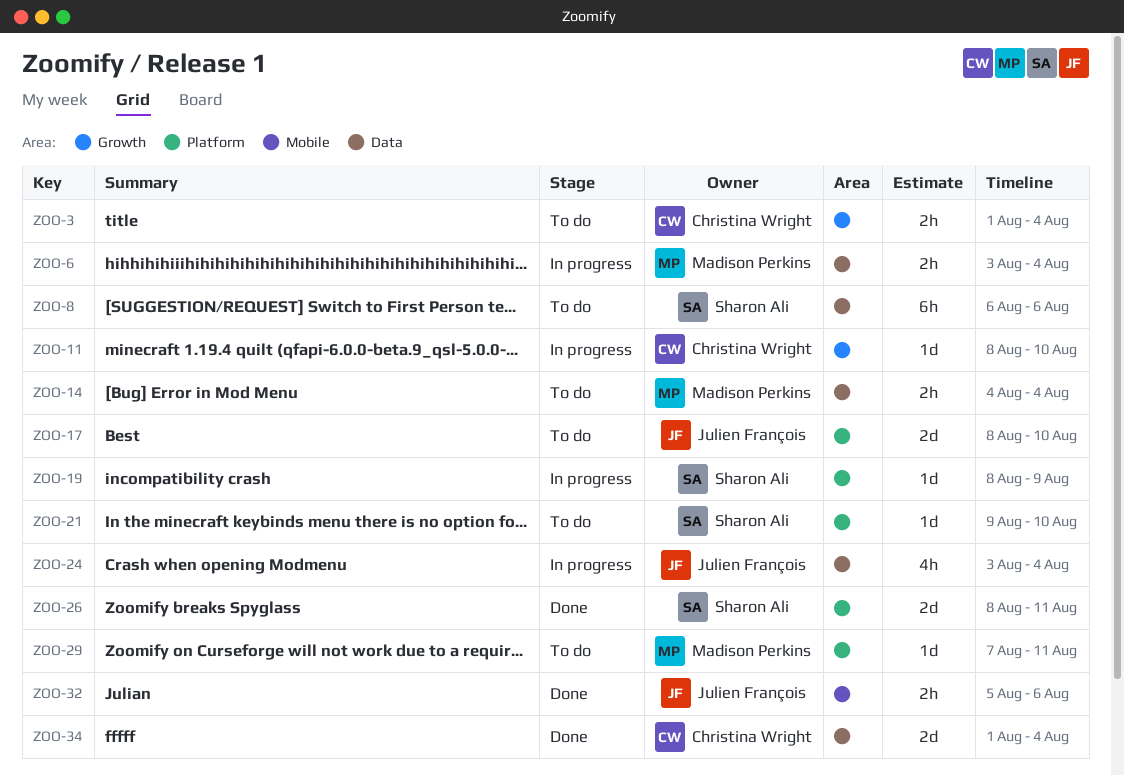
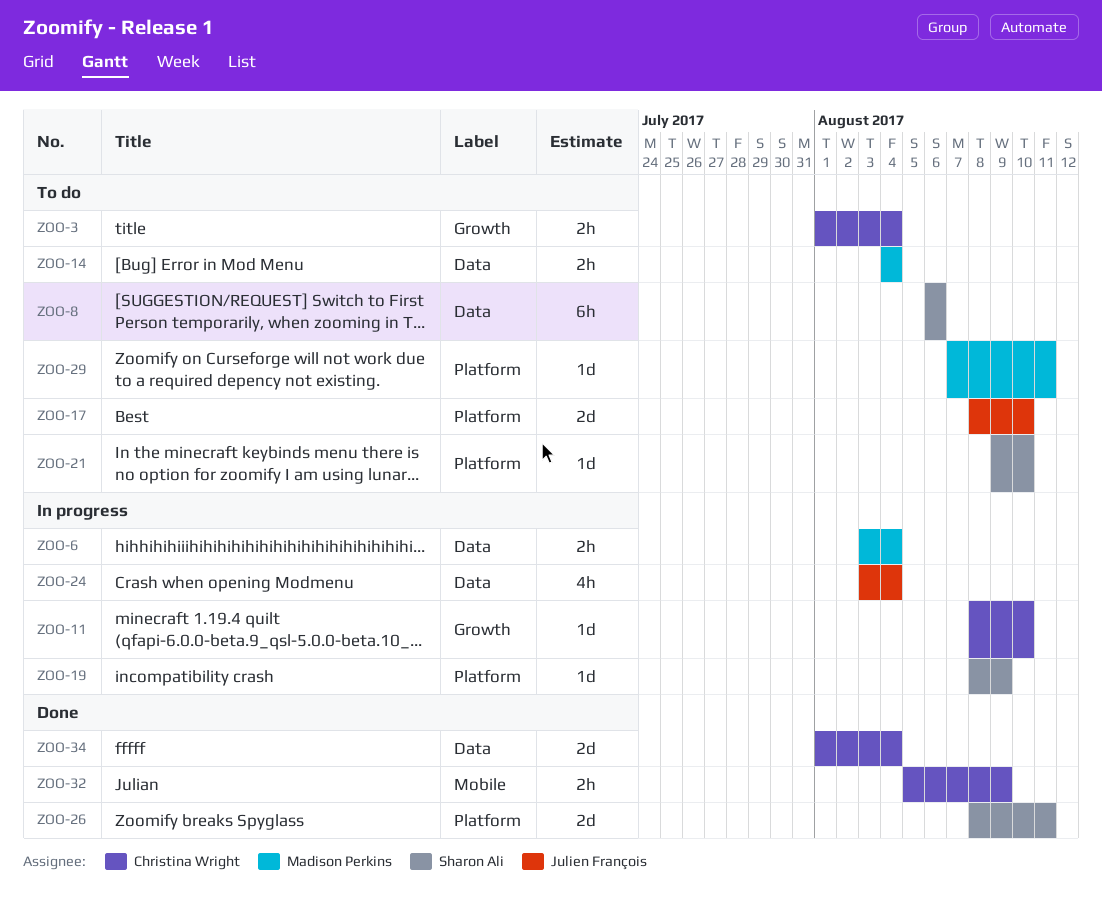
ZOO-32, owner: Julien François -> Christina Wright
ZOO-32, due: Aug 6 -> Aug 9

